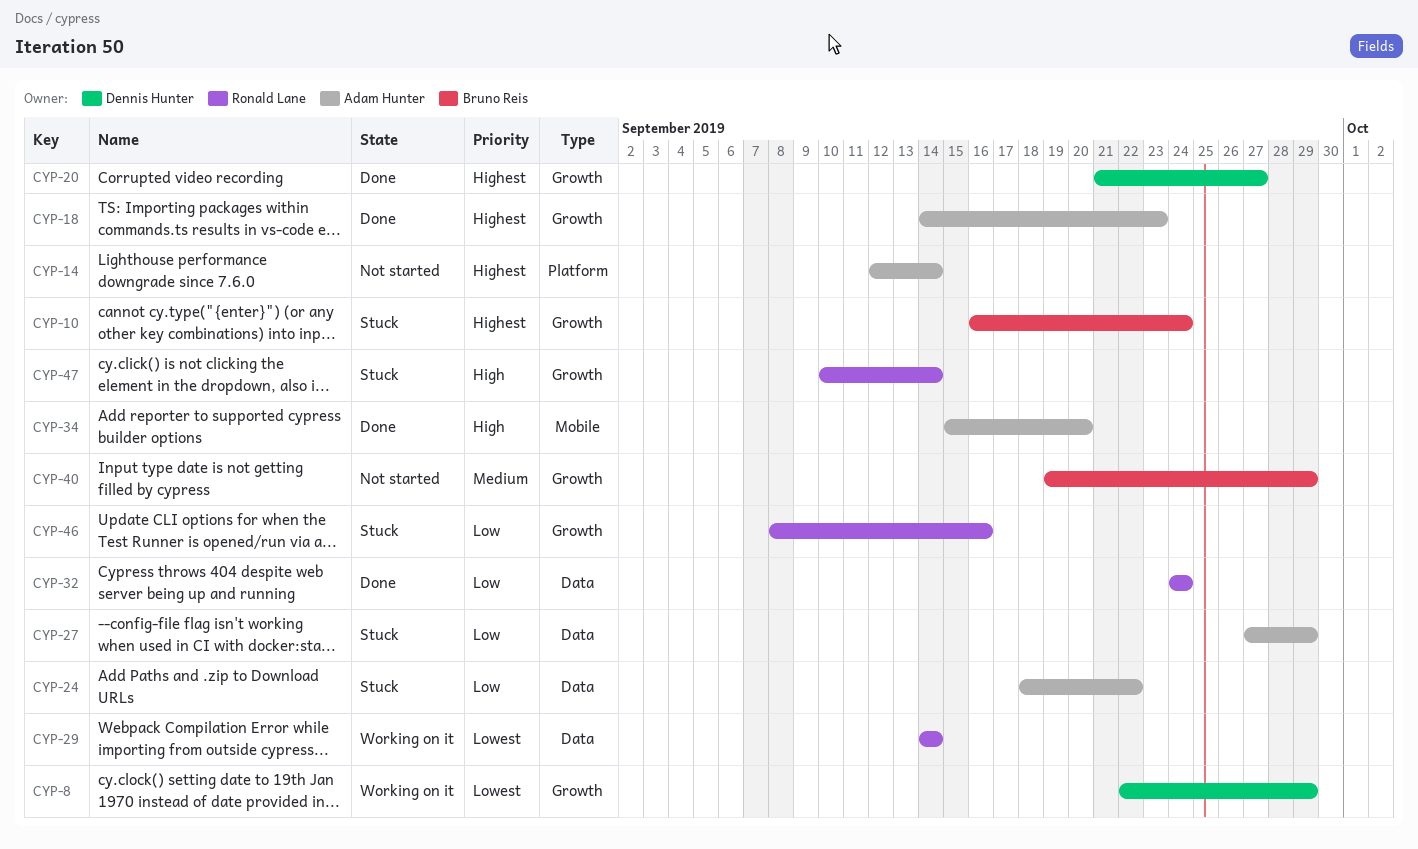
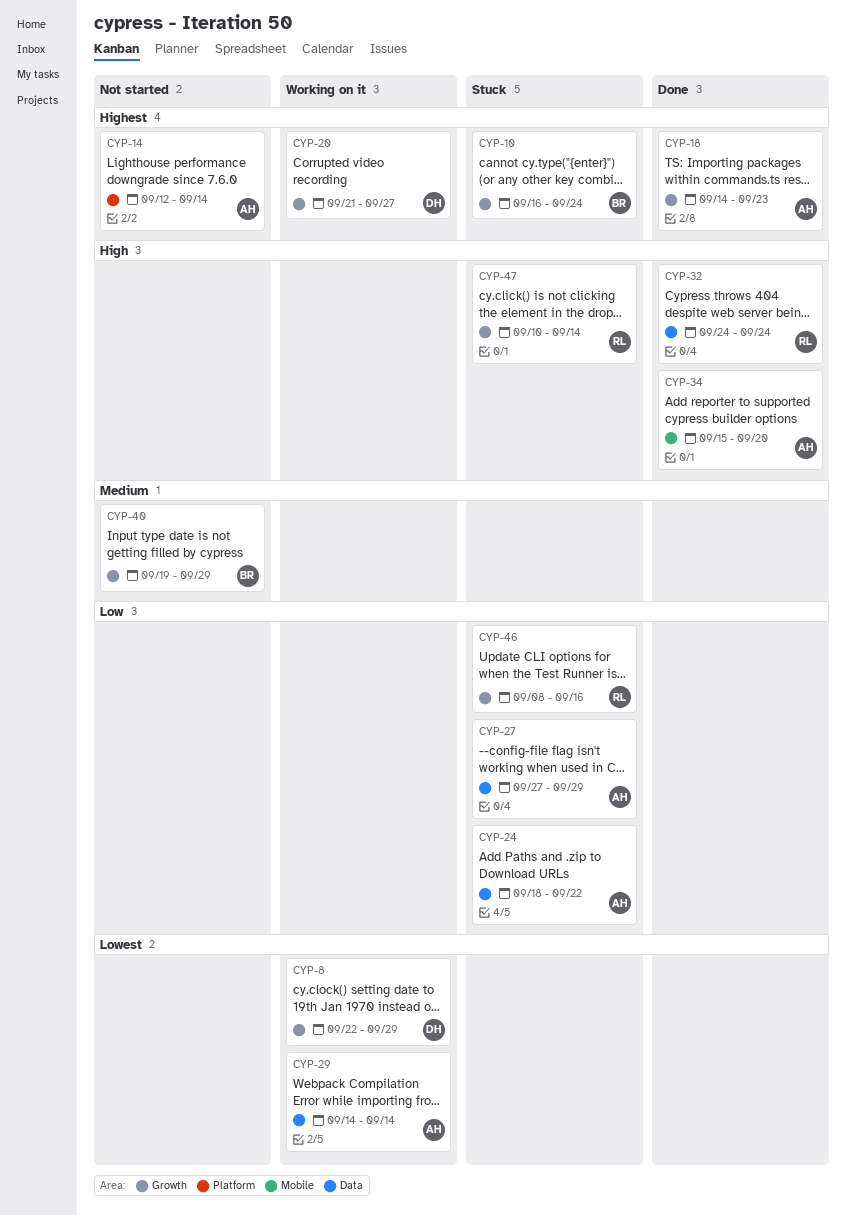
CYP-20, status: Done -> Working on it
CYP-29, owner: Ronald Lane -> Adam Hunter
CYP-32, priority: Low -> High

